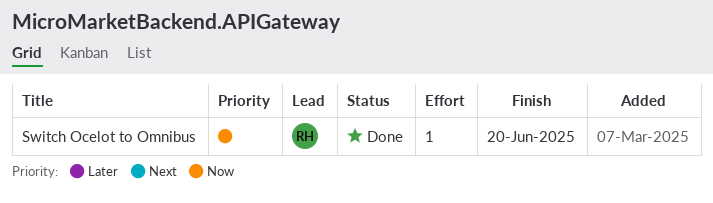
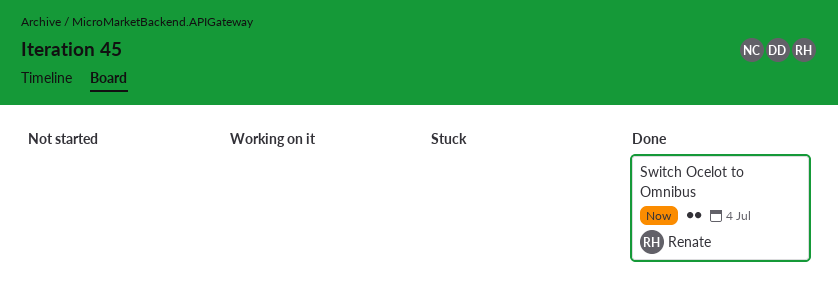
Switch Ocelot to Omnibus, estimate: 1 -> 2
Switch Ocelot to Omnibus, due: Jun 20 -> Jul 4

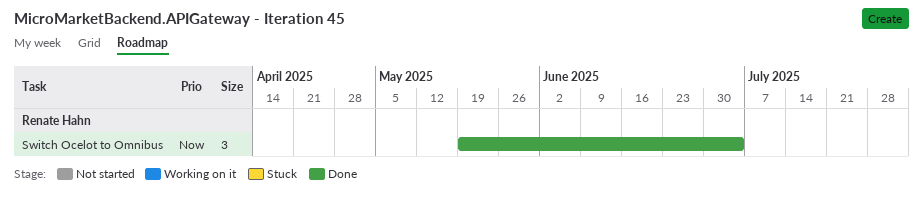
Switch Ocelot to Omnibus, estimate: 2 -> 3

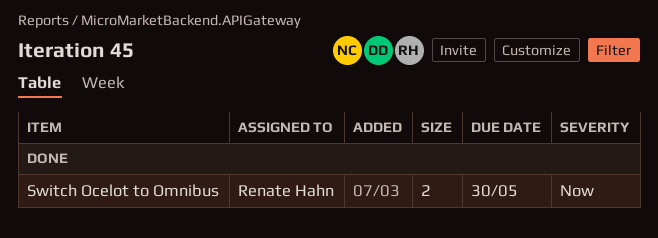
Switch Ocelot to Omnibus, estimate: 3 -> 2
Switch Ocelot to Omnibus, due: Jul 4 -> May 30

